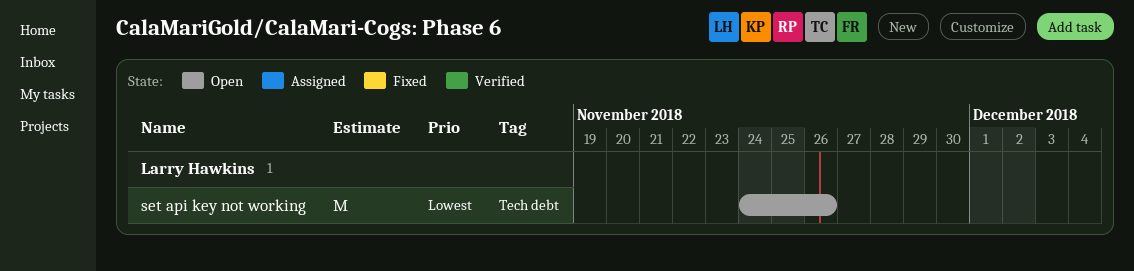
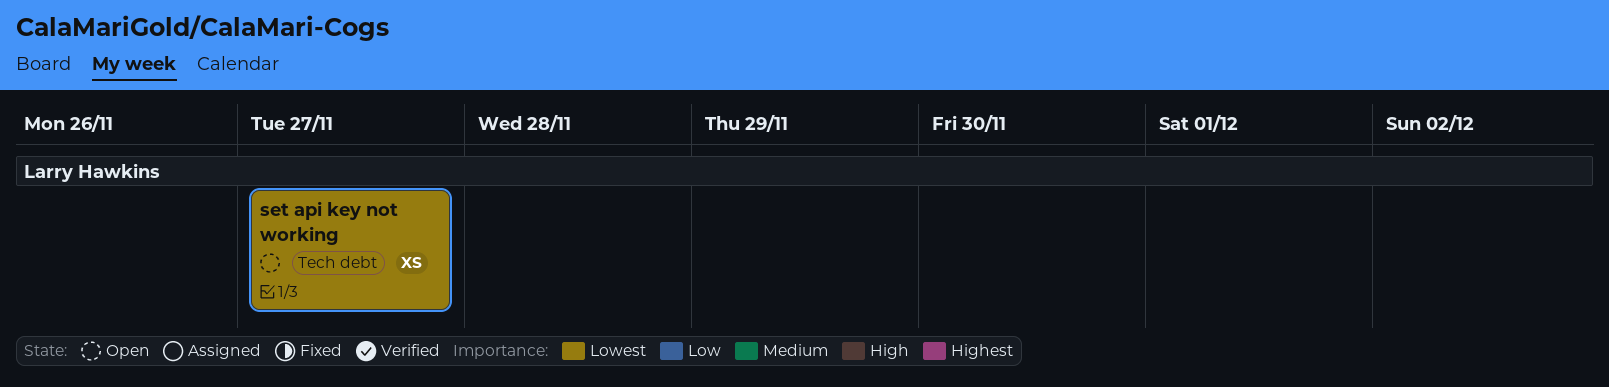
set api key not working, estimate: M -> XS
set api key not working, due: Nov 26 -> Nov 27

